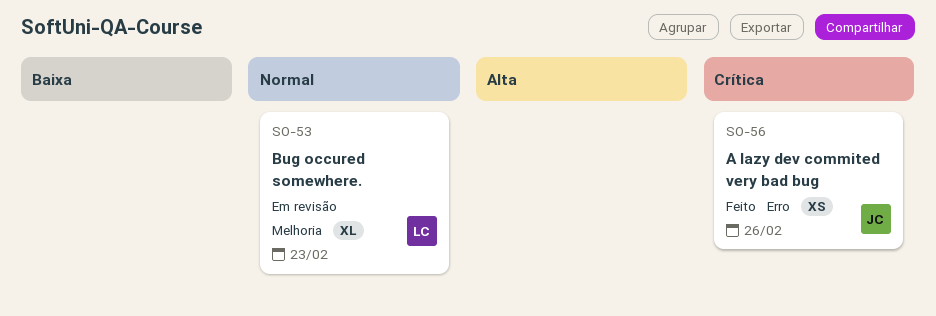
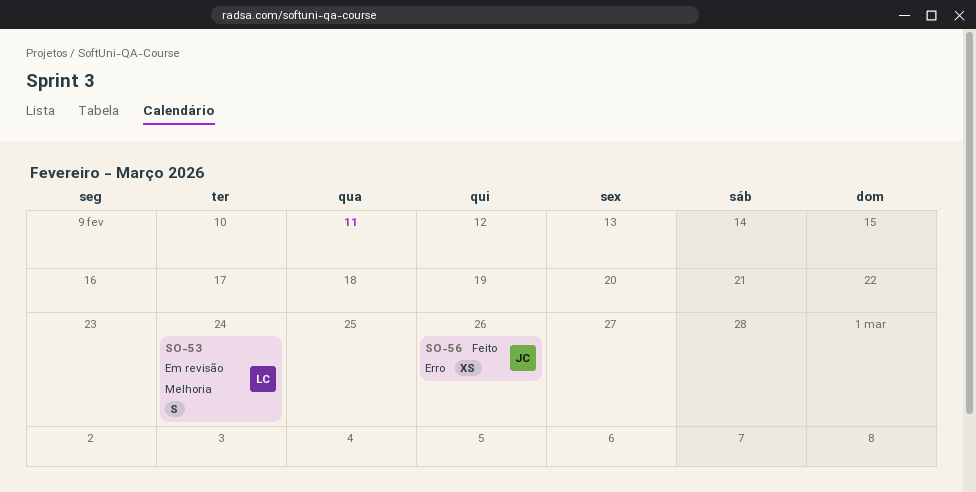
SO-53, estimate: XL -> S
SO-53, due: Feb 23 -> Feb 24

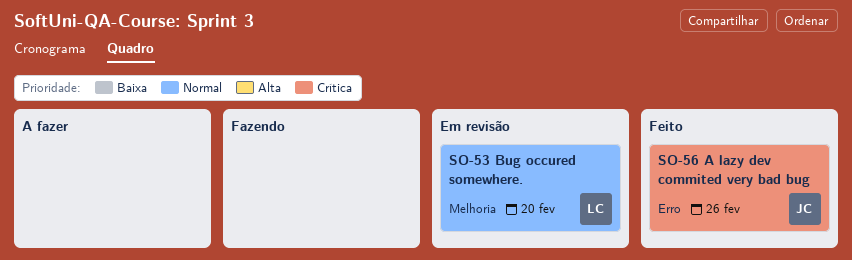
SO-53, due: Feb 24 -> Feb 20

